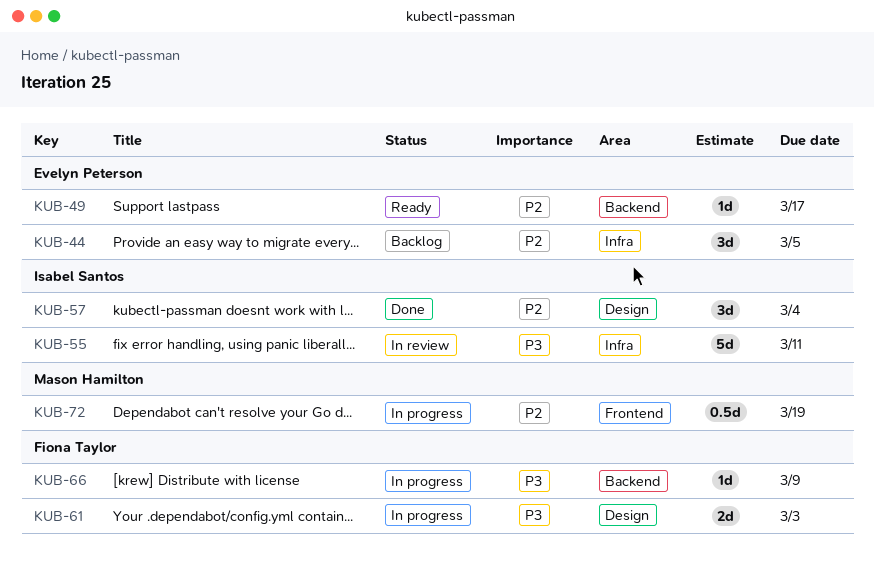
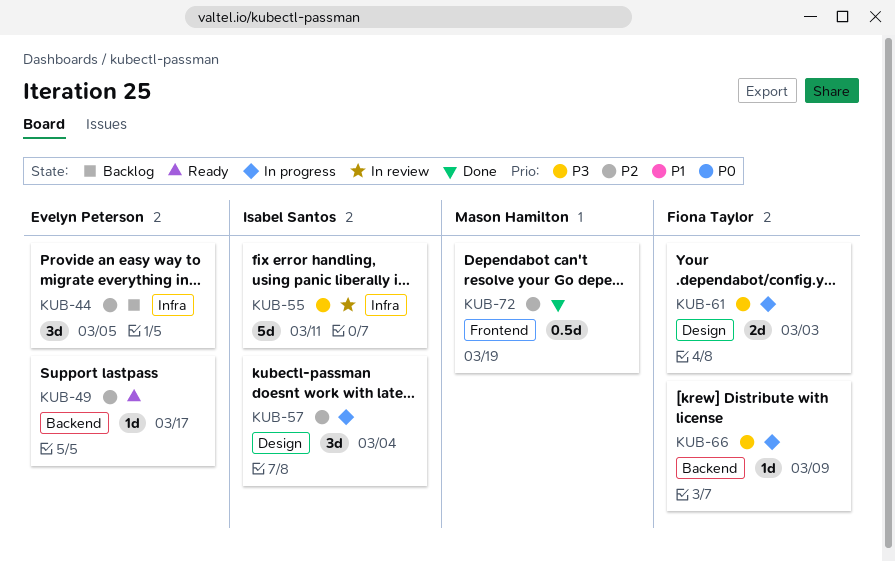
KUB-57, status: Done -> In progress
KUB-72, status: In progress -> Done

